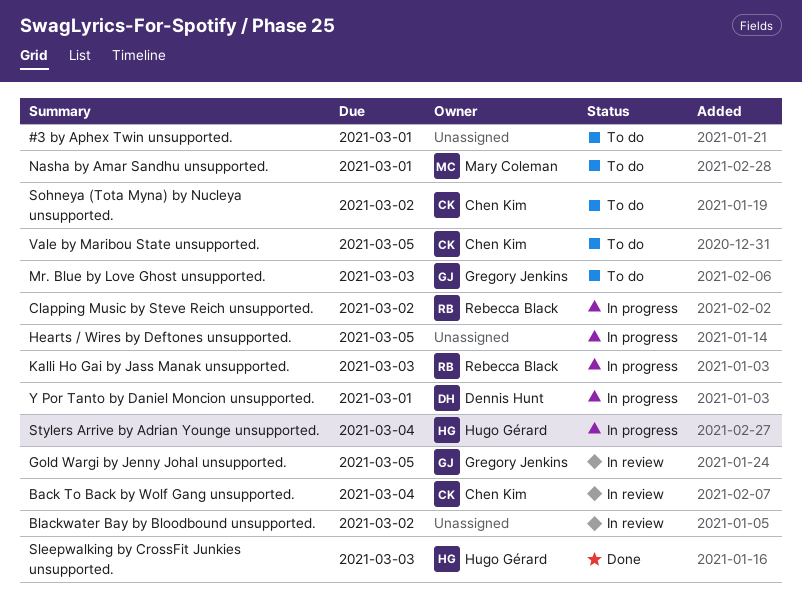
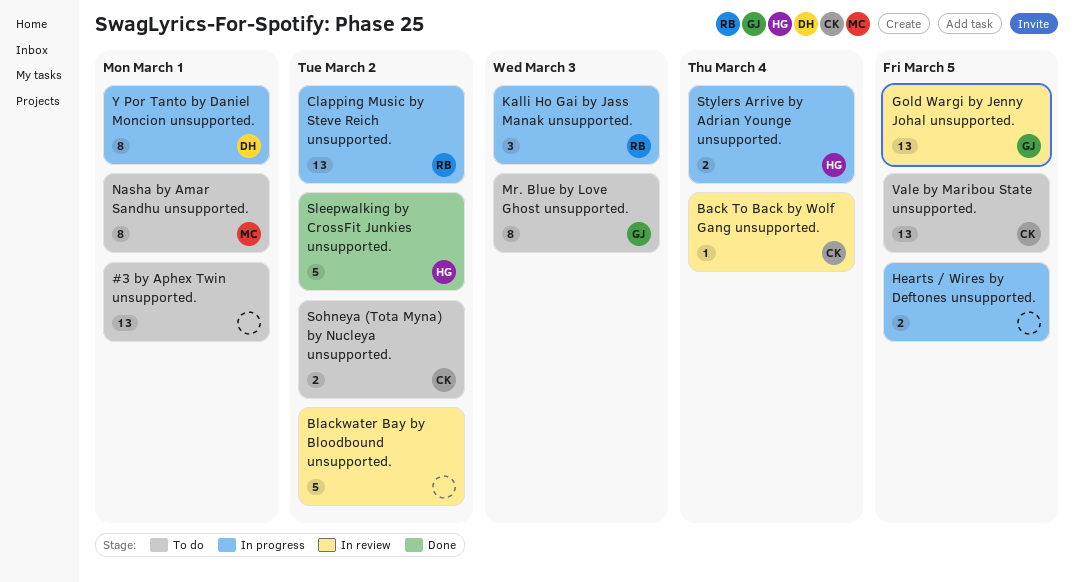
Sleepwalking by CrossFit Junkies unsupported., due: Mar 3 -> Mar 2

